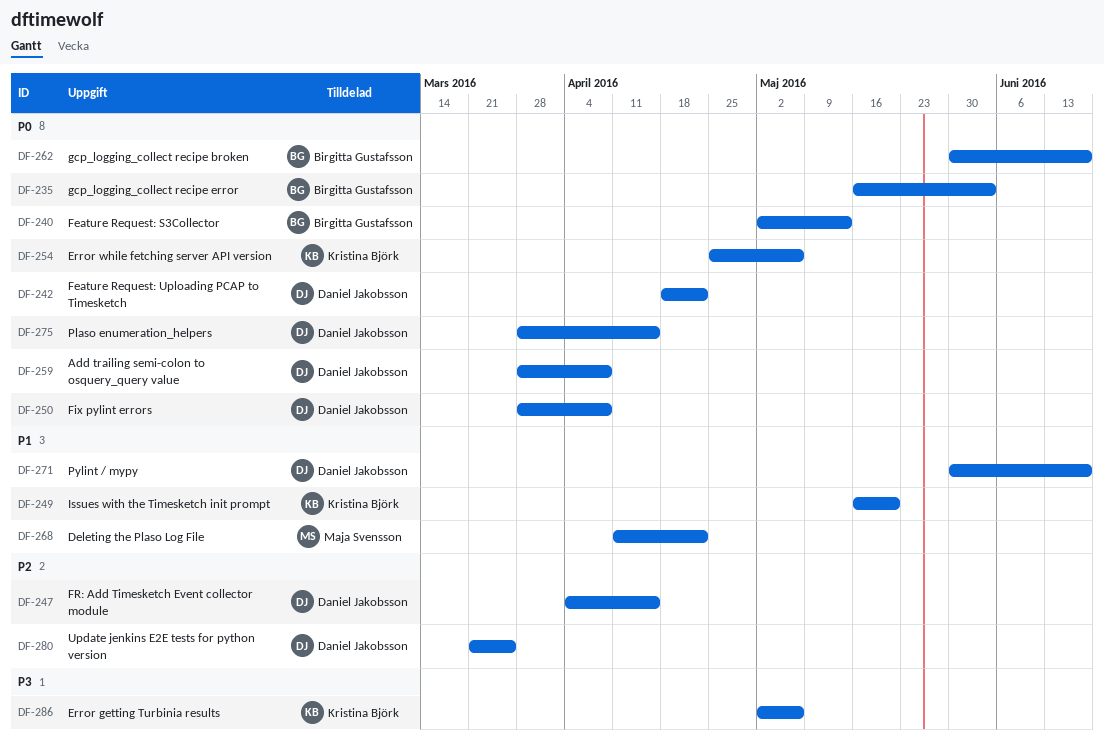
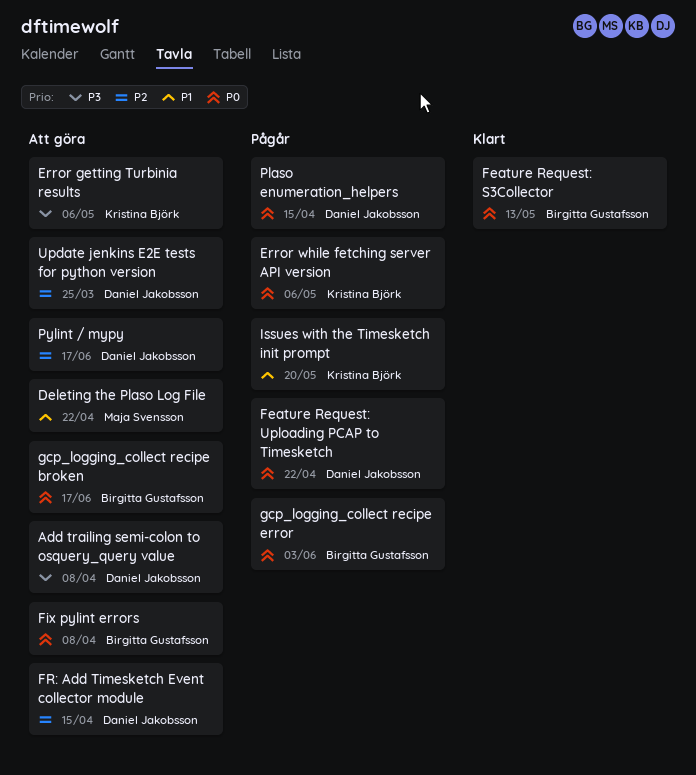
Add trailing semi-colon to osquery_query value, priority: P0 -> P3
Fix pylint errors, owner: Daniel Jakobsson -> Birgitta Gustafsson
Pylint / mypy, priority: P1 -> P2

